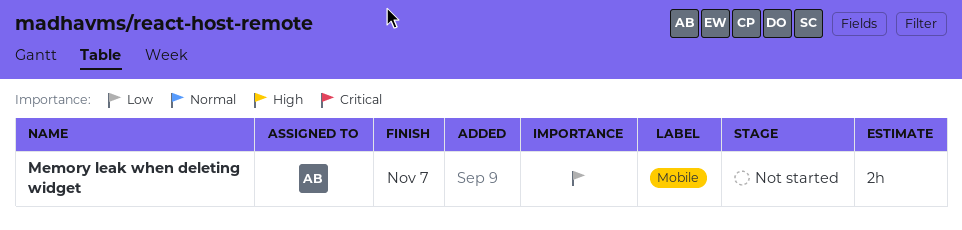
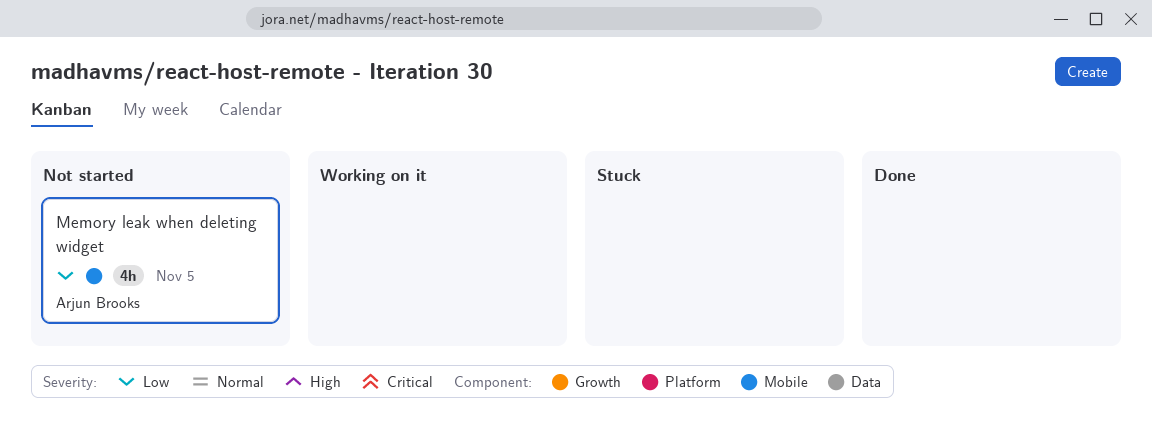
Memory leak when deleting widget, estimate: 2h -> 4h
Memory leak when deleting widget, due: Nov 7 -> Nov 5

